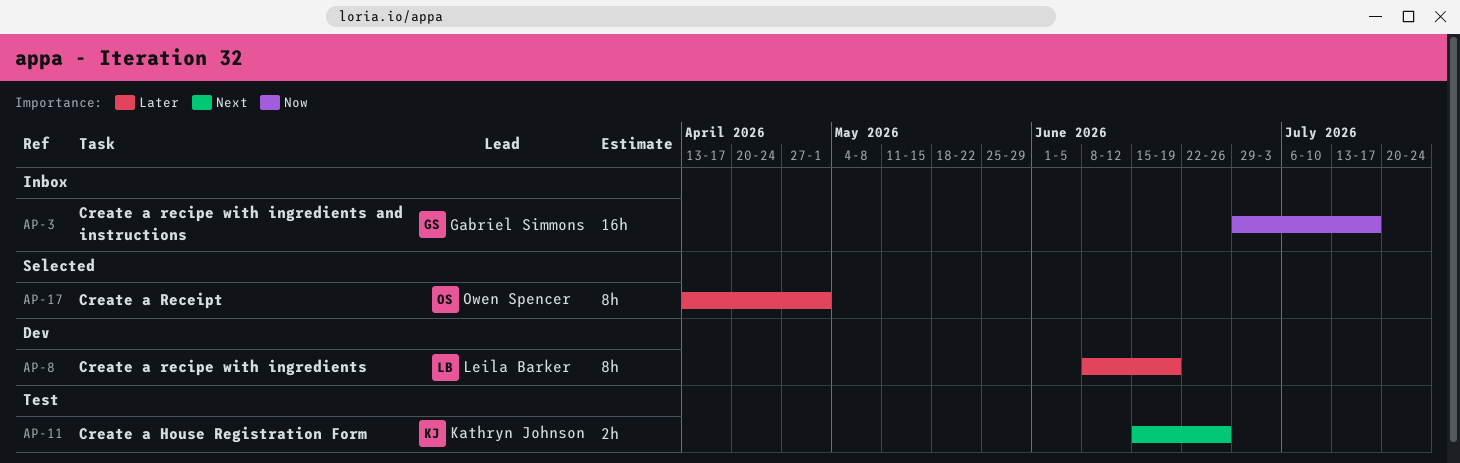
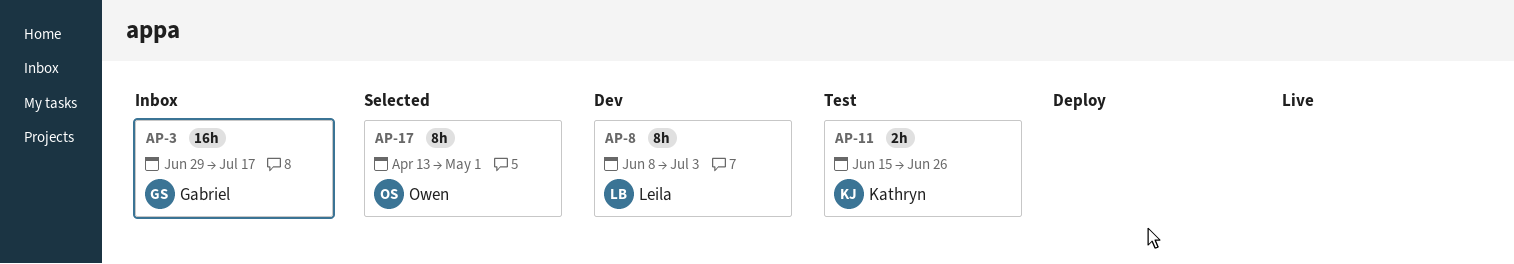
AP-8, due: Jun 19 -> Jul 3

